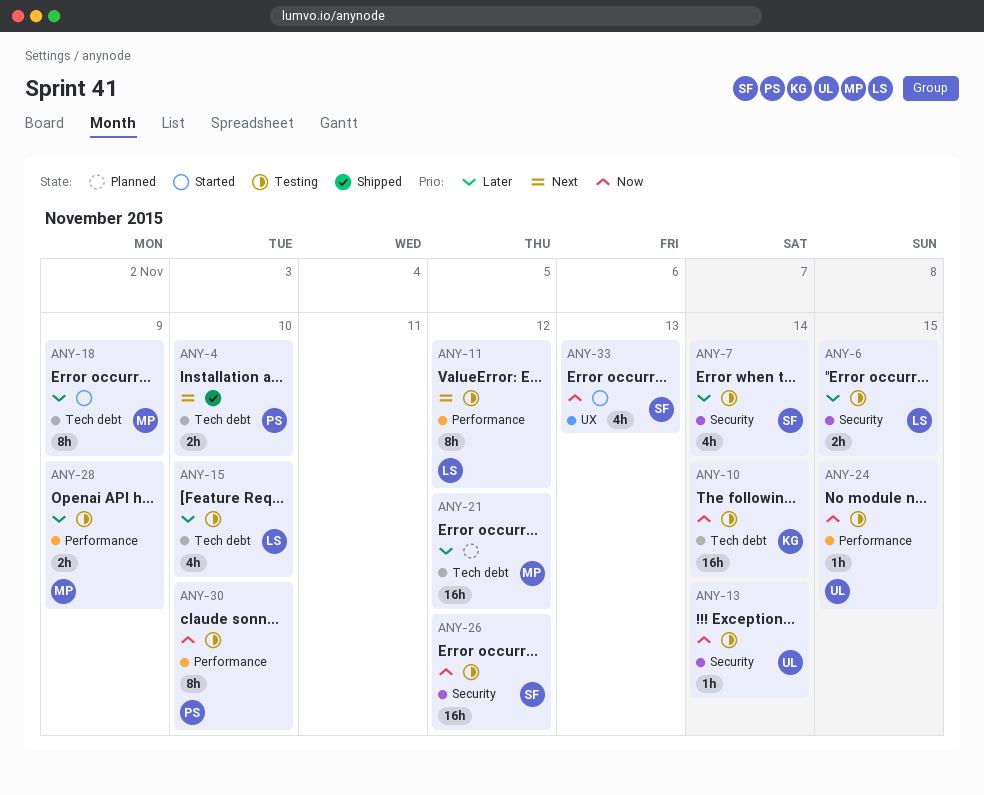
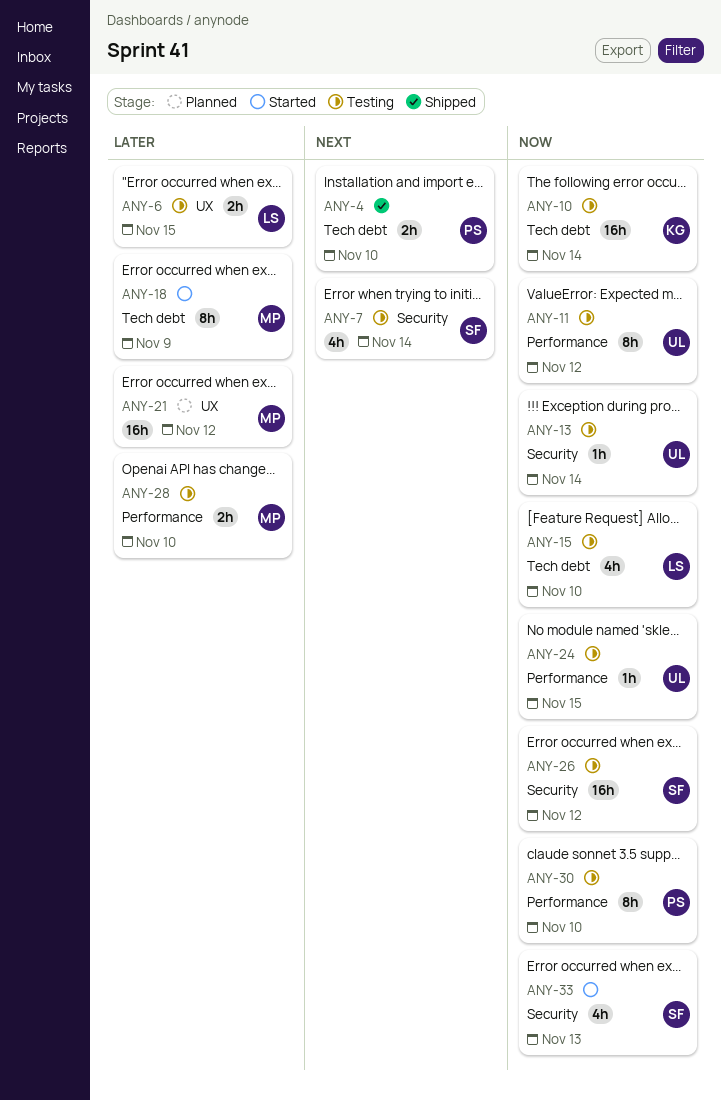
ANY-6, label: Security -> UX
ANY-7, priority: Later -> Next
ANY-11, owner: LS -> UL
ANY-11, priority: Next -> Now
ANY-15, priority: Later -> Now
ANY-21, label: Tech debt -> UX
ANY-28, due: Nov 9 -> Nov 10
ANY-33, label: UX -> Security

